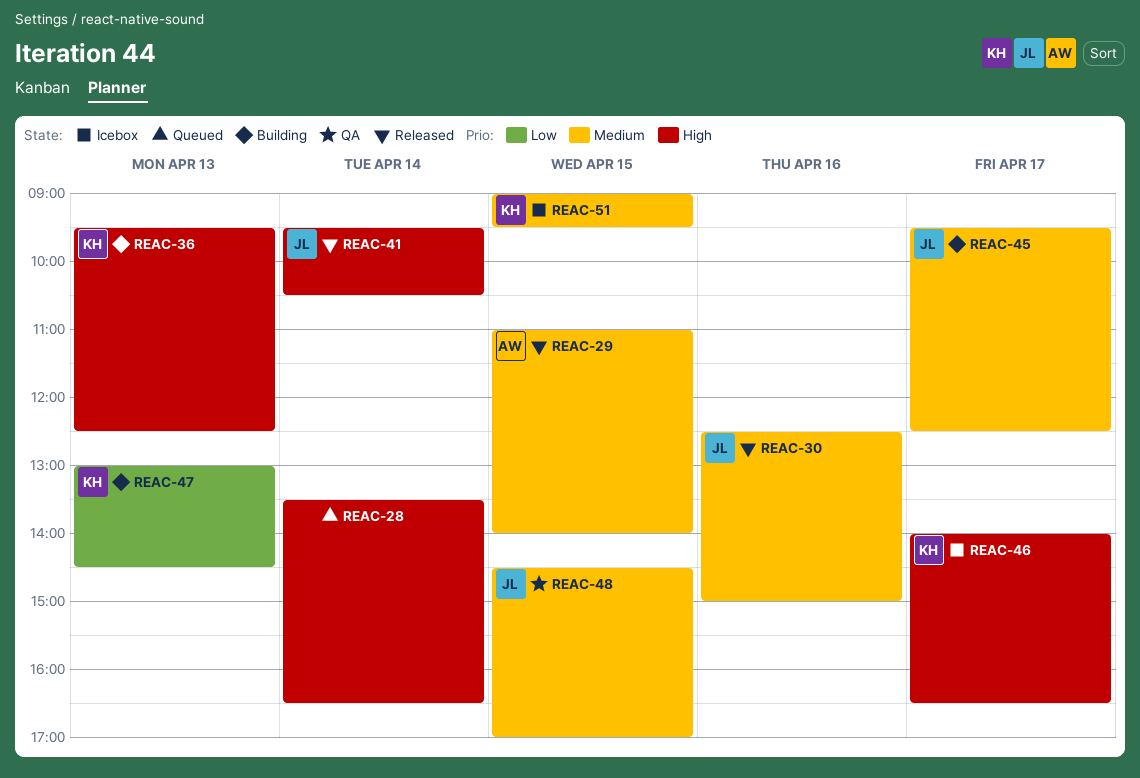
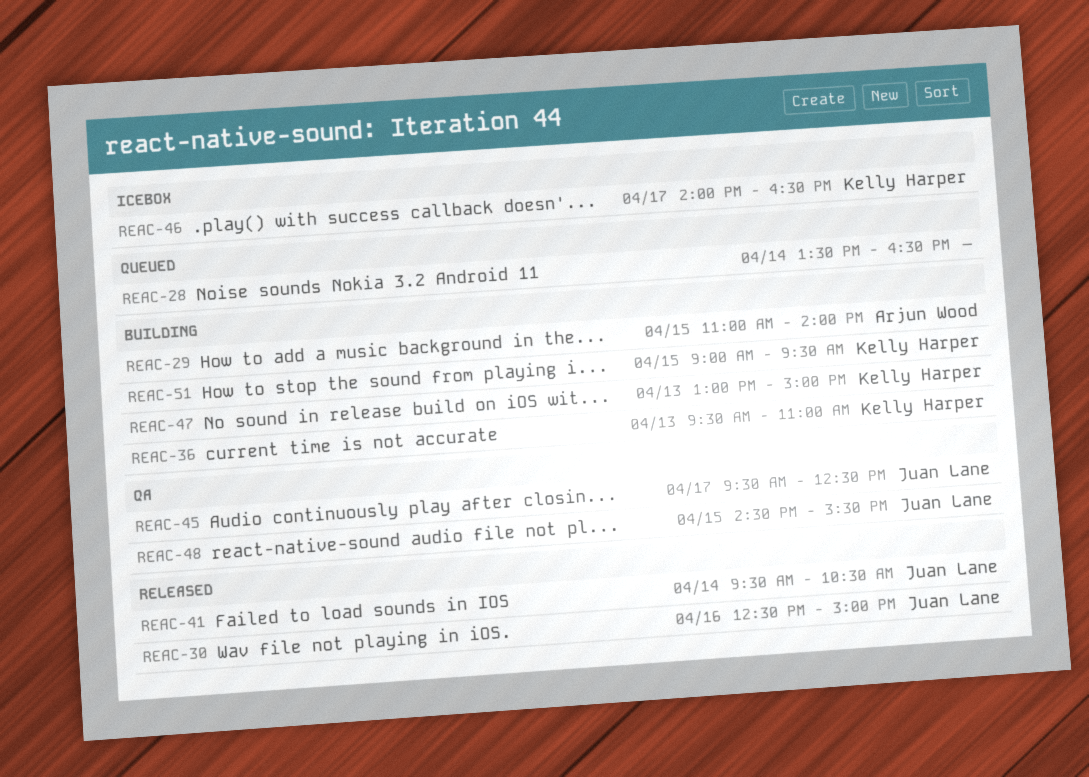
REAC-29, status: Released -> Building
REAC-36, ends: 12:30 -> 11:00
REAC-45, status: Building -> QA
REAC-47, ends: 14:30 -> 15:00
REAC-48, ends: 17:00 -> 15:30
REAC-51, status: Icebox -> Building

